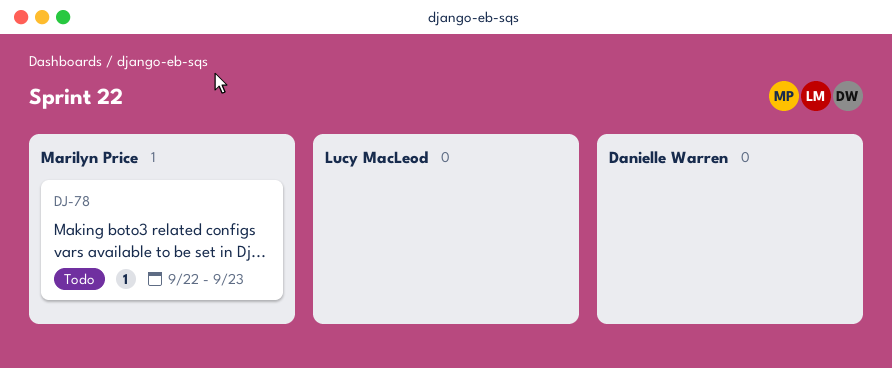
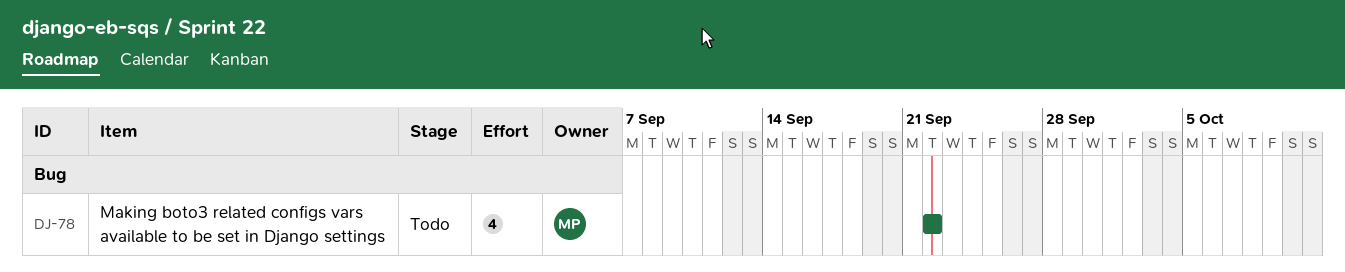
DJ-78, estimate: 1 -> 4
DJ-78, due: Sep 23 -> Sep 22

